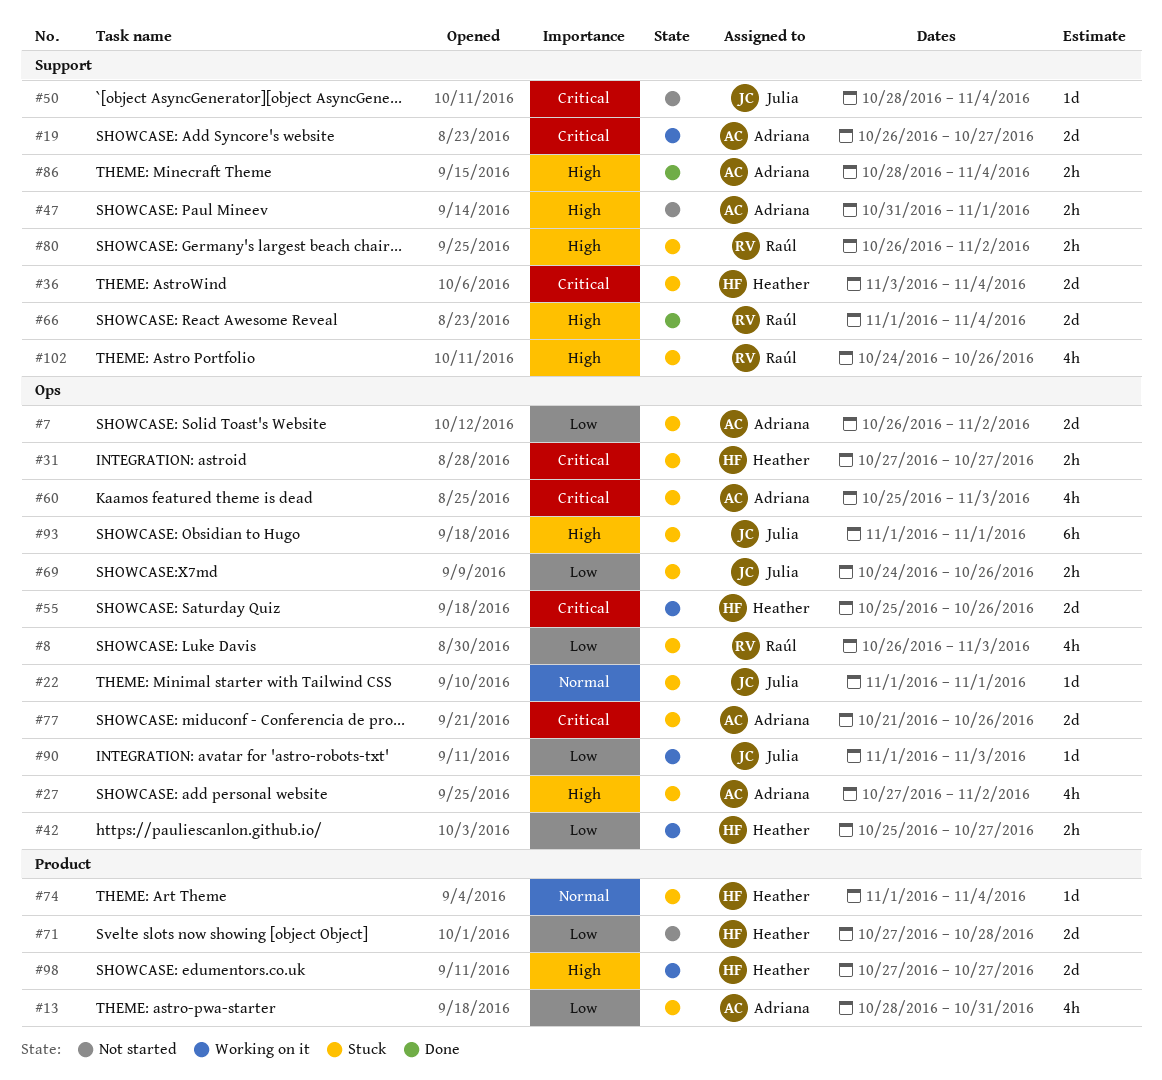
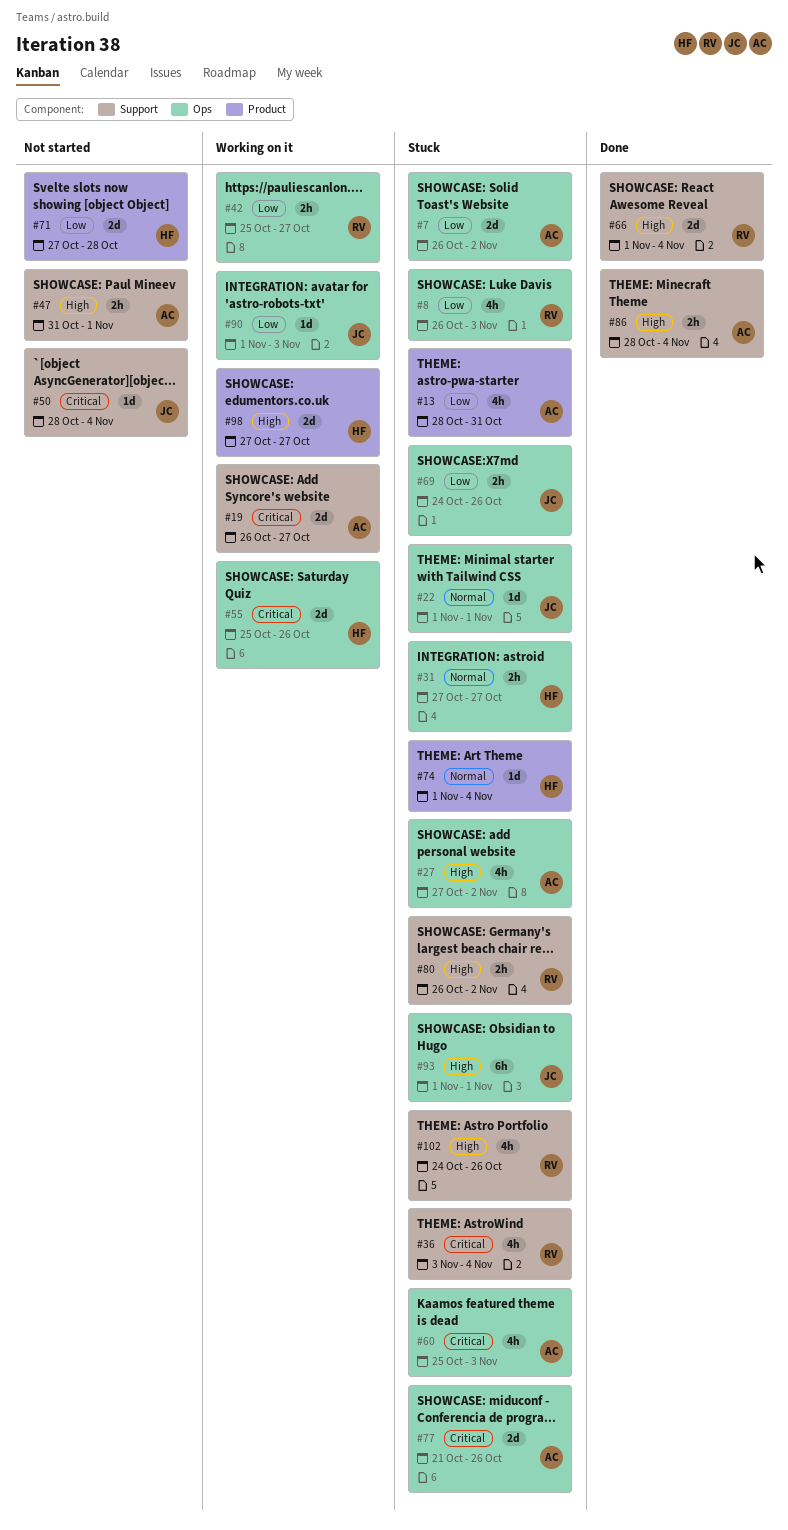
#31, priority: Critical -> Normal
#36, owner: Heather -> Raúl
#36, estimate: 2d -> 4h
#42, owner: Heather -> Raúl

